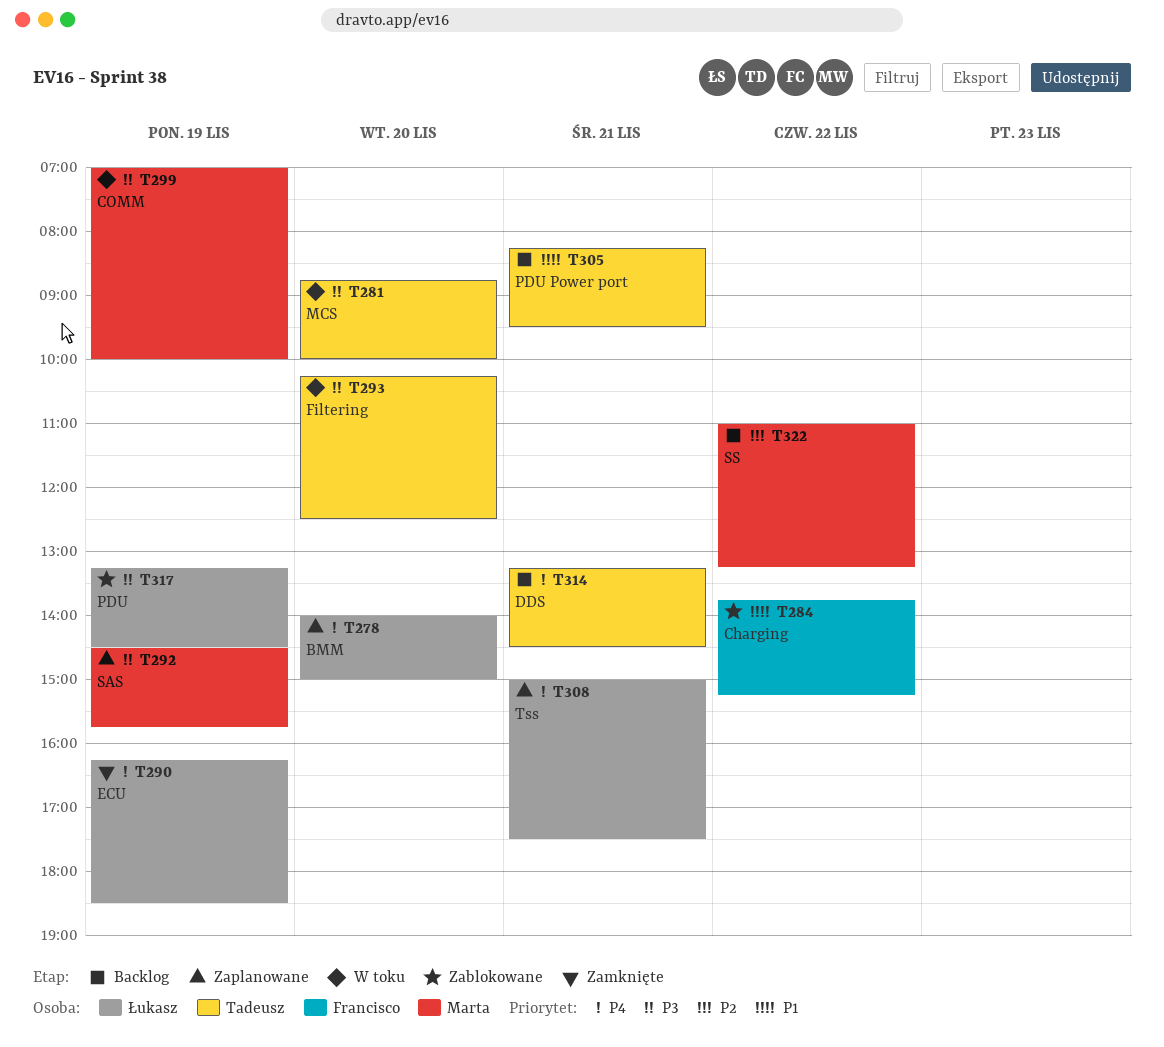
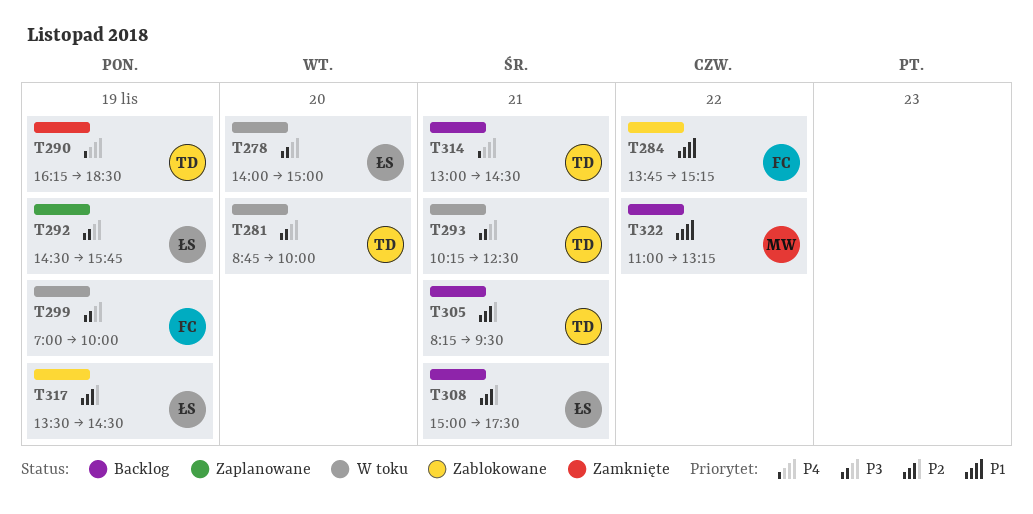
T278, status: Zaplanowane -> W toku
T278, priority: P4 -> P3
T290, owner: Łukasz -> Tadeusz
T292, owner: Marta -> Łukasz
T293, day: Nov 20 -> Nov 21
T299, owner: Marta -> Francisco
T305, priority: P1 -> P2
T308, status: Zaplanowane -> Backlog
T308, priority: P4 -> P2
T314, begins: 13:15 -> 13:00
T317, priority: P3 -> P2
T317, begins: 13:15 -> 13:30
T322, priority: P2 -> P1

